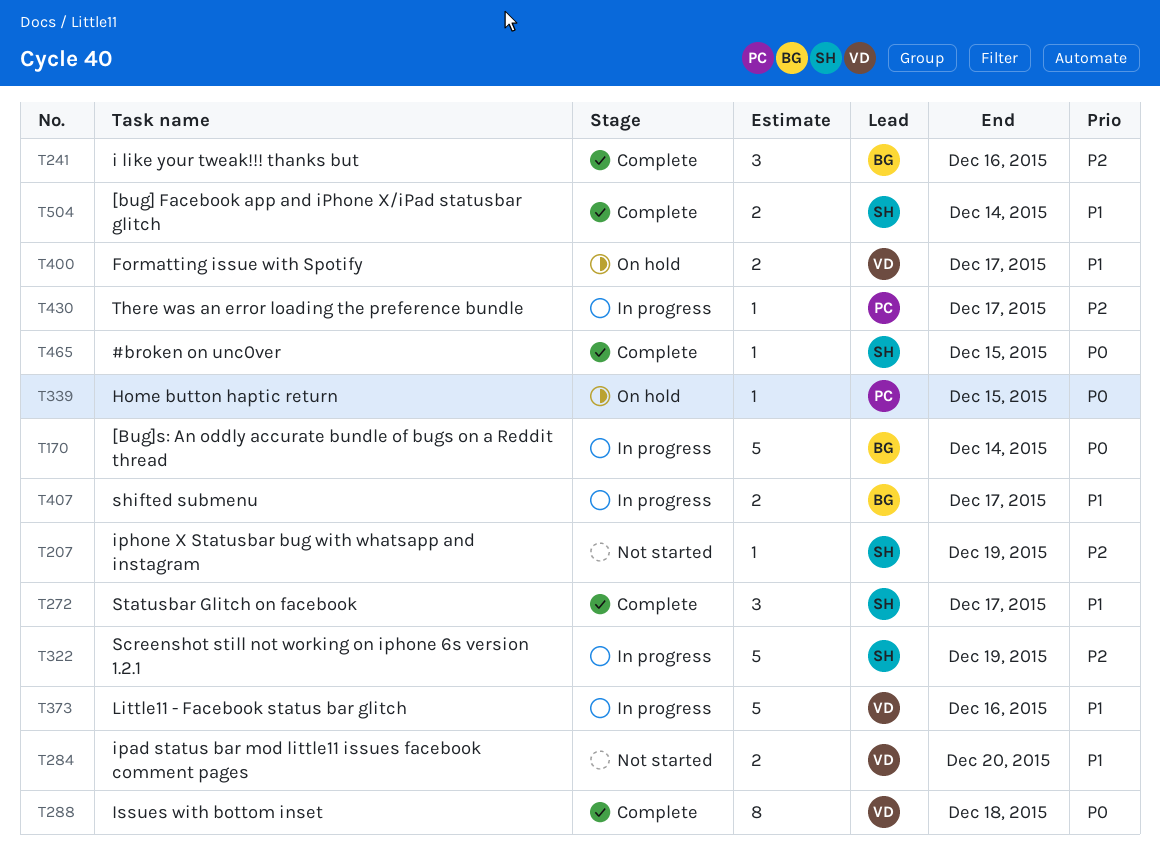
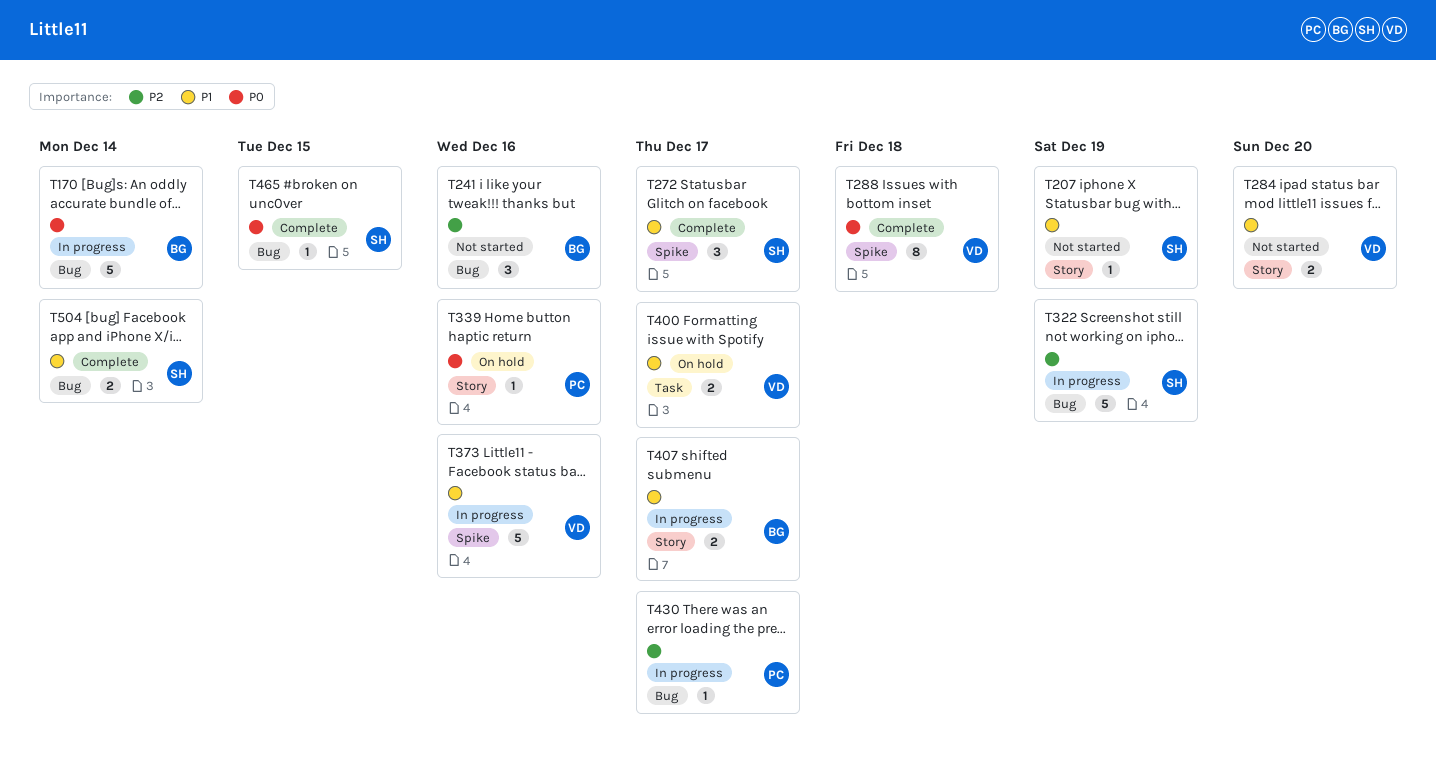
T207, priority: P2 -> P1
T241, status: Complete -> Not started
T339, due: Dec 15 -> Dec 16

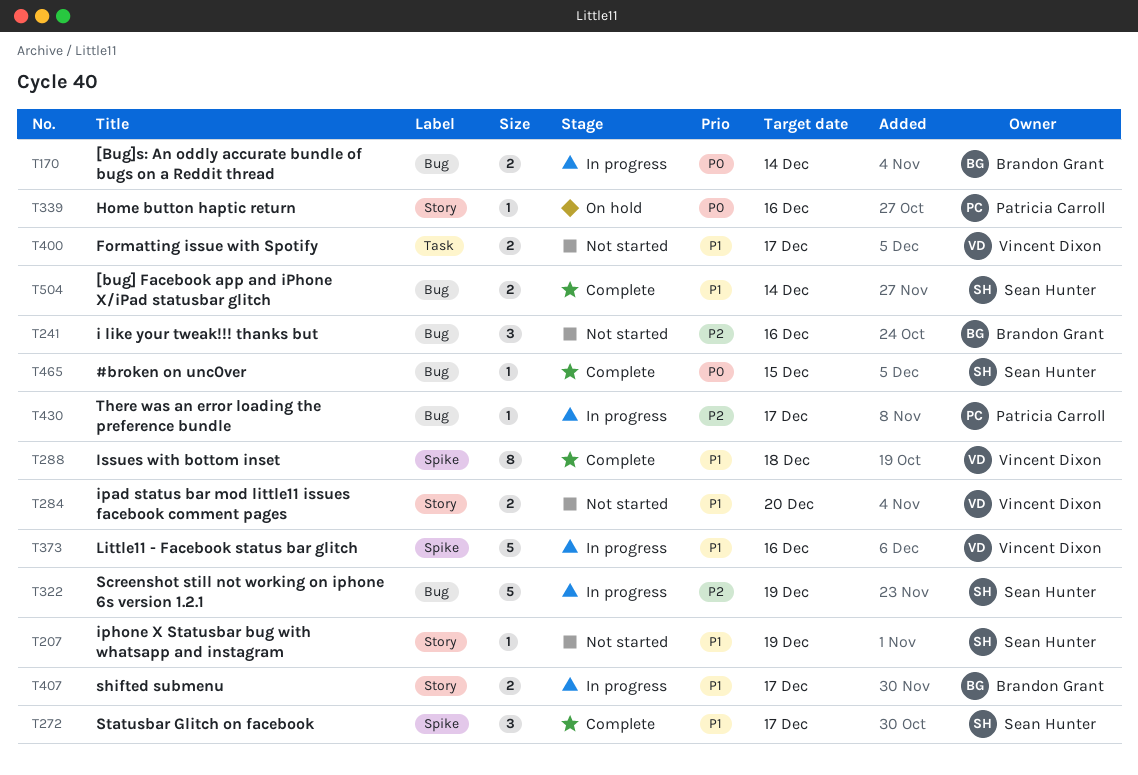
T170, estimate: 5 -> 2
T288, priority: P0 -> P1
T400, status: On hold -> Not started

